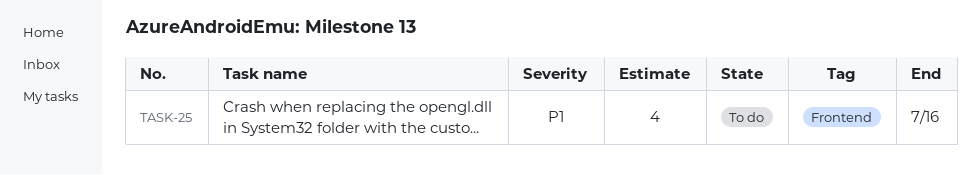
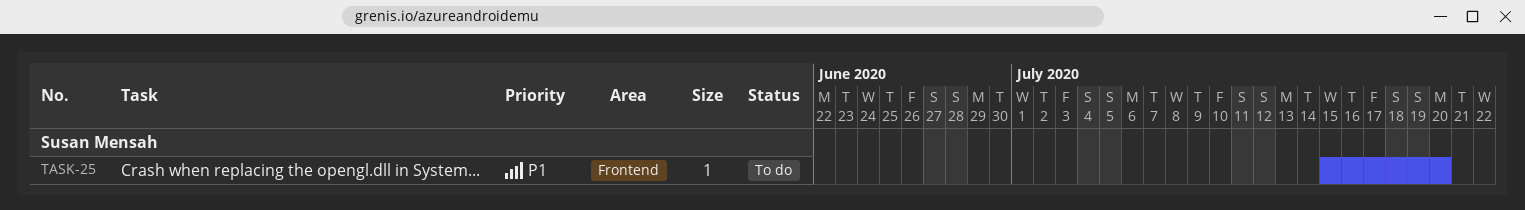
TASK-25, estimate: 4 -> 1
TASK-25, due: Jul 16 -> Jul 20

